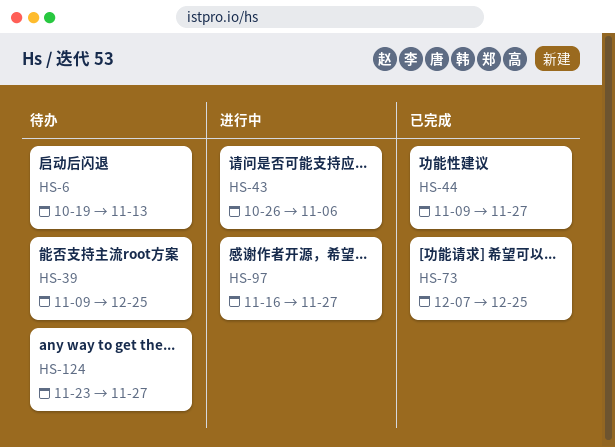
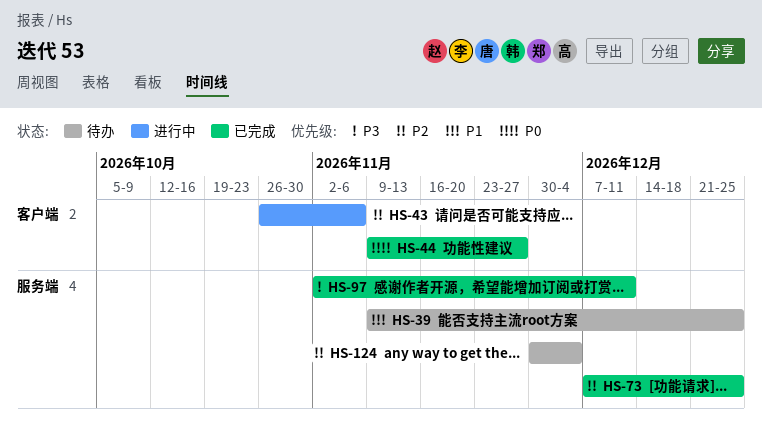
HS-6: present -> none
HS-97, status: 进行中 -> 已完成
HS-97, start: Nov 16 -> Nov 2
HS-97, due: Nov 27 -> Dec 11
HS-124, start: Nov 23 -> Nov 30
HS-124, due: Nov 27 -> Dec 4

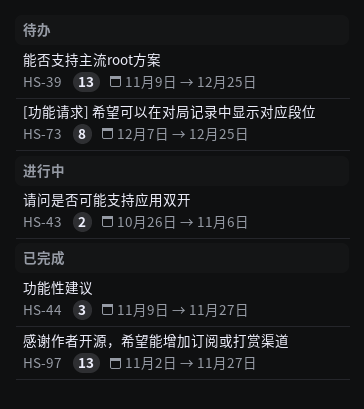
HS-73, status: 已完成 -> 待办
HS-97, due: Dec 11 -> Nov 27
HS-124: present -> none

